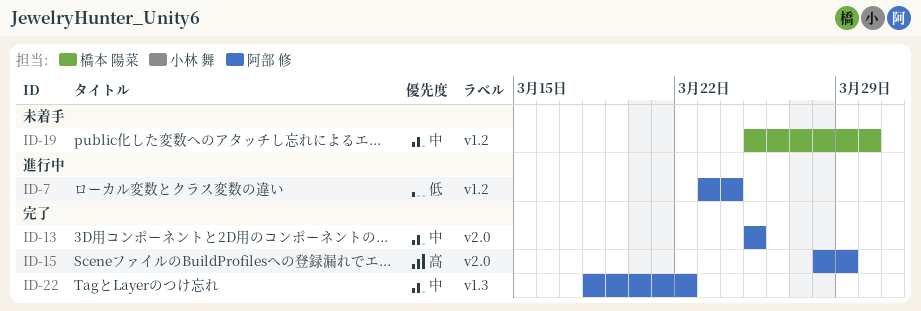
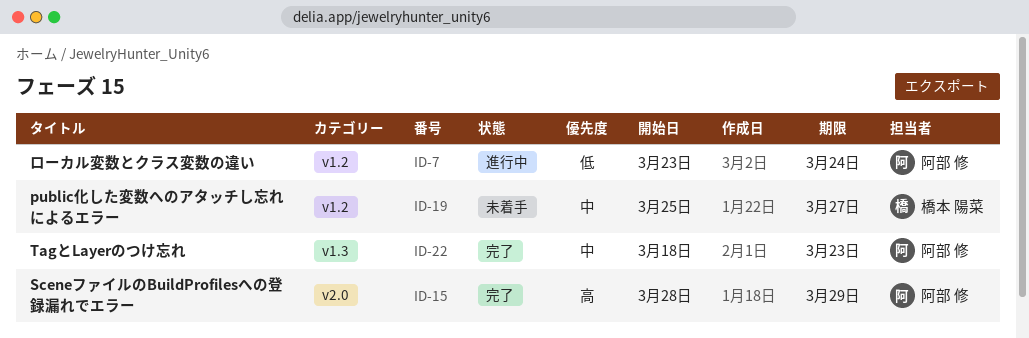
ID-13: present -> none
ID-19, due: Mar 30 -> Mar 27
ID-22, due: Mar 22 -> Mar 23

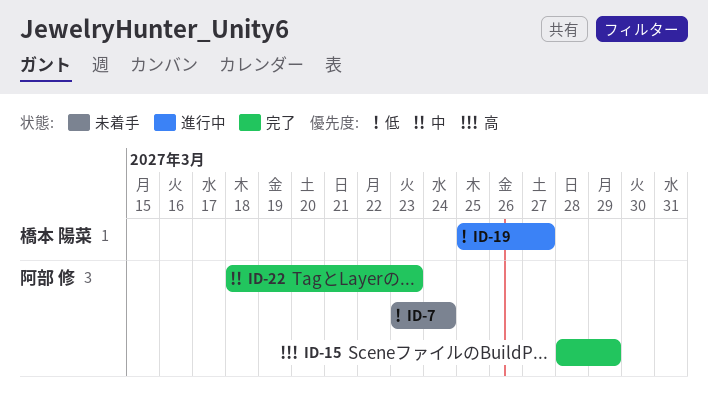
ID-7, status: 進行中 -> 未着手
ID-19, status: 未着手 -> 進行中
ID-19, priority: 中 -> 低

